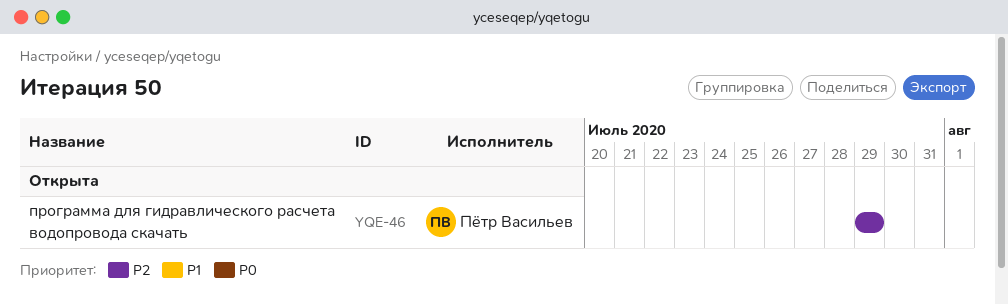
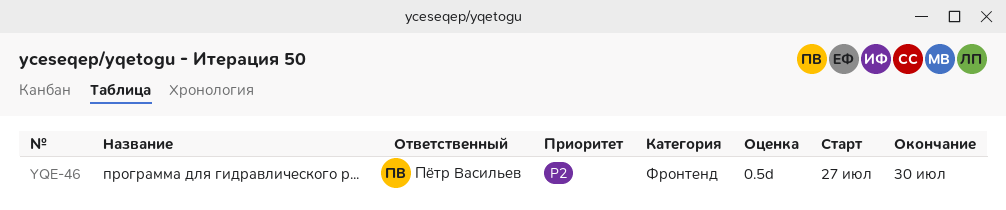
YQE-46, start: Jul 29 -> Jul 27
YQE-46, due: Jul 29 -> Jul 30

